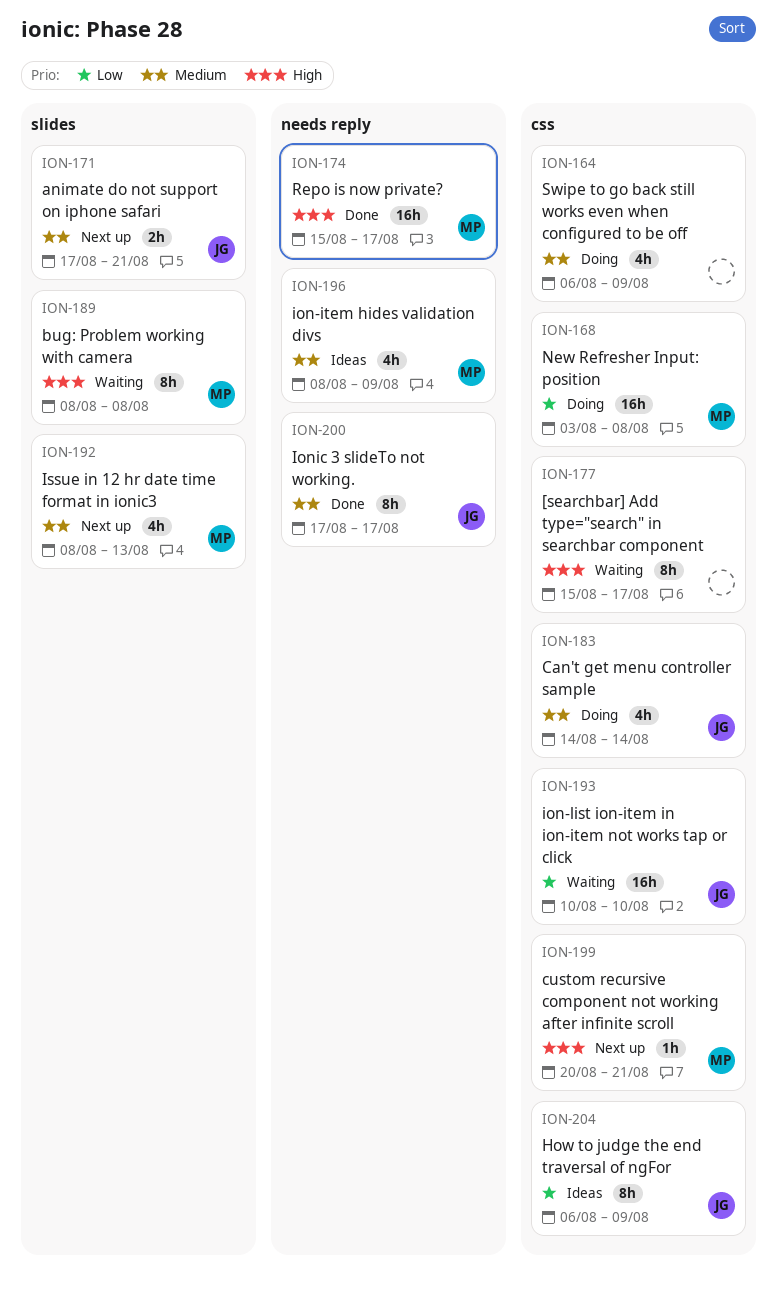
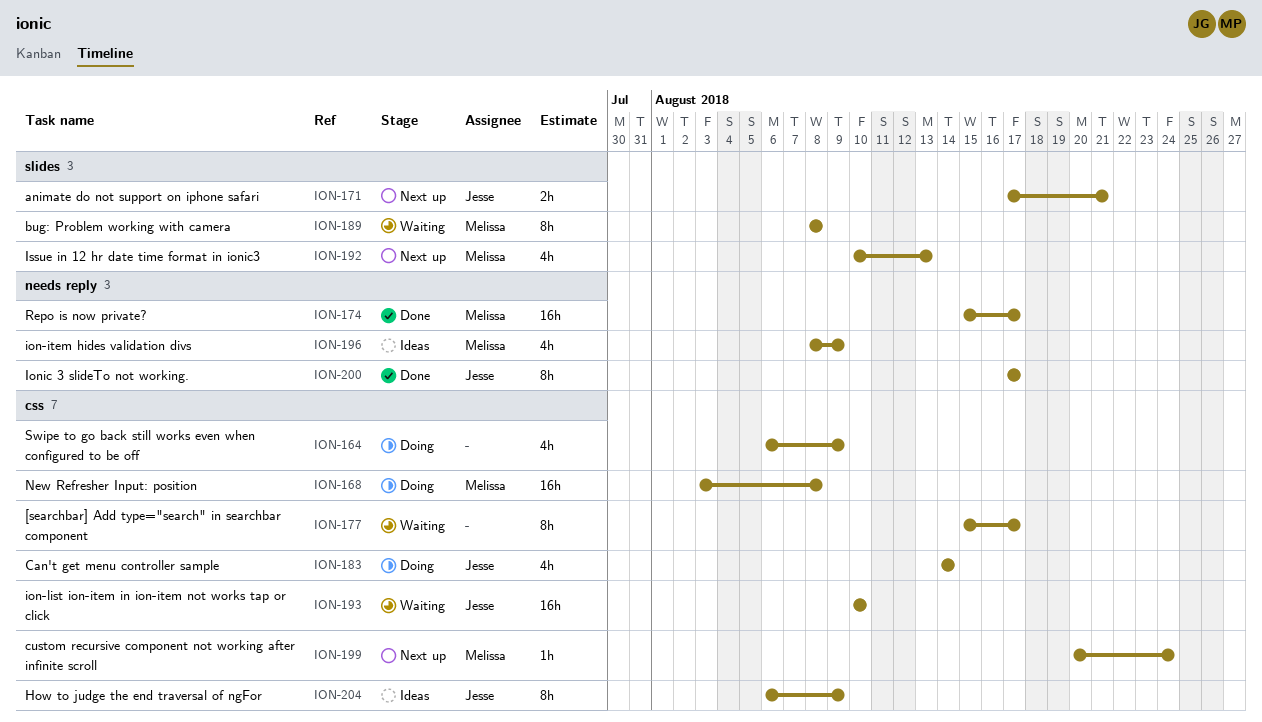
ION-192, start: Aug 8 -> Aug 10
ION-199, due: Aug 21 -> Aug 24

